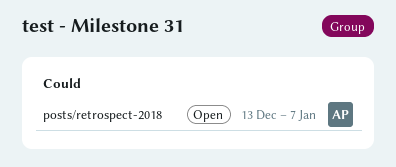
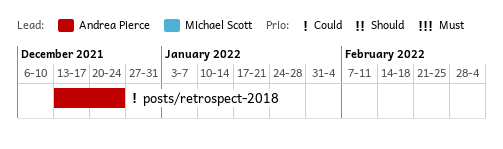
posts/retrospect-2018, due: Jan 7 -> Dec 24

